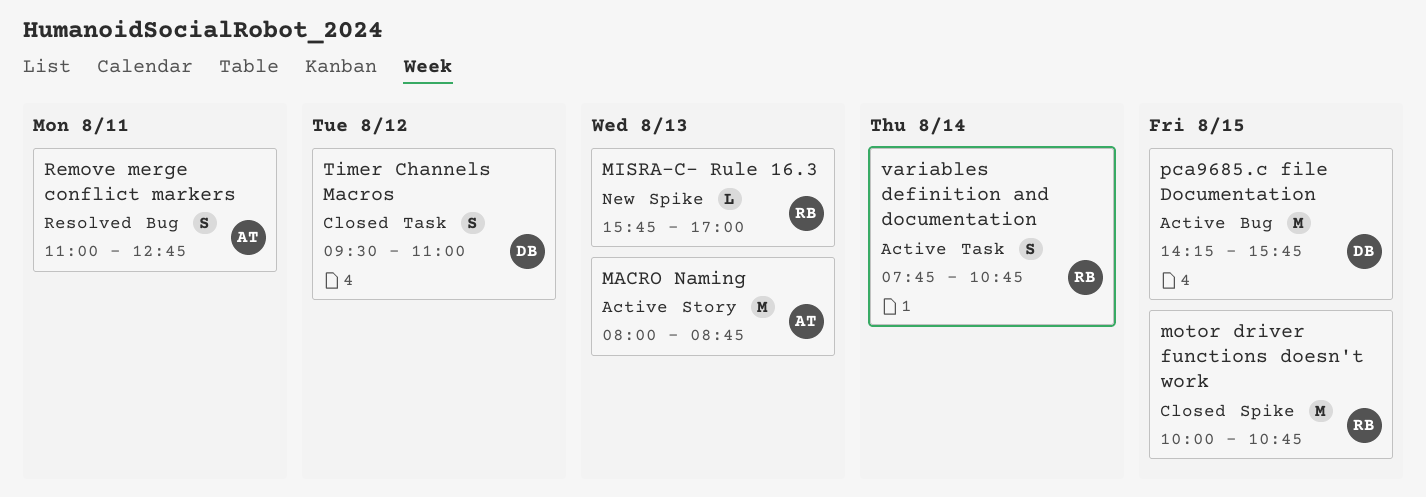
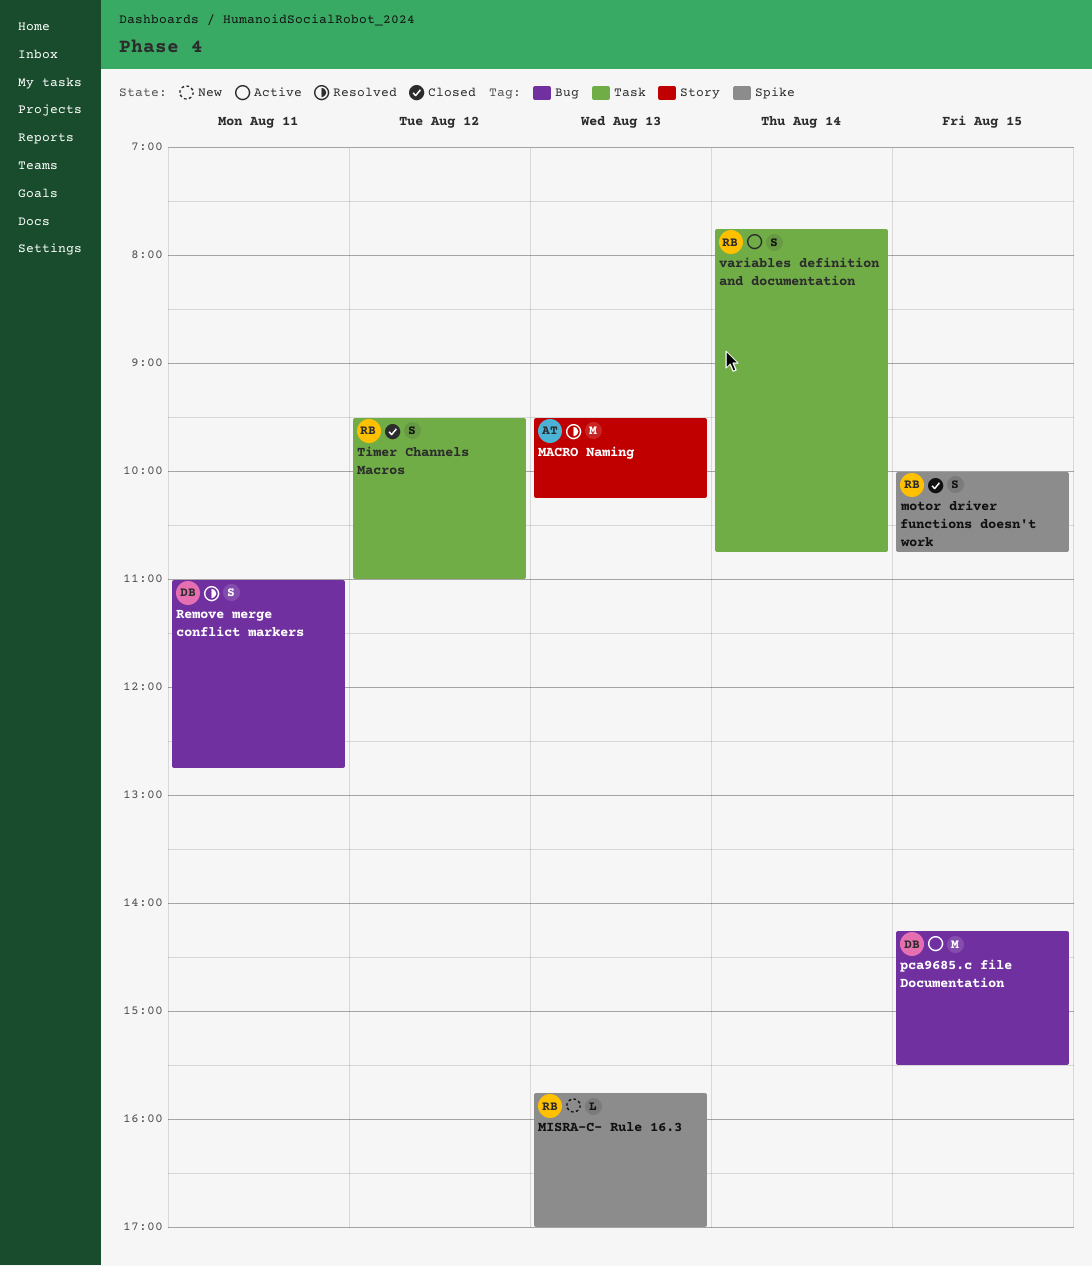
MACRO Naming, status: Active -> Resolved
MACRO Naming, begins: 08:00 -> 09:30
MACRO Naming, ends: 08:45 -> 10:15
motor driver functions doesn't work, estimate: M -> S
pca9685.c file Documentation, ends: 15:45 -> 15:30
Remove merge conflict markers, owner: AT -> DB
Timer Channels Macros, owner: DB -> RB

